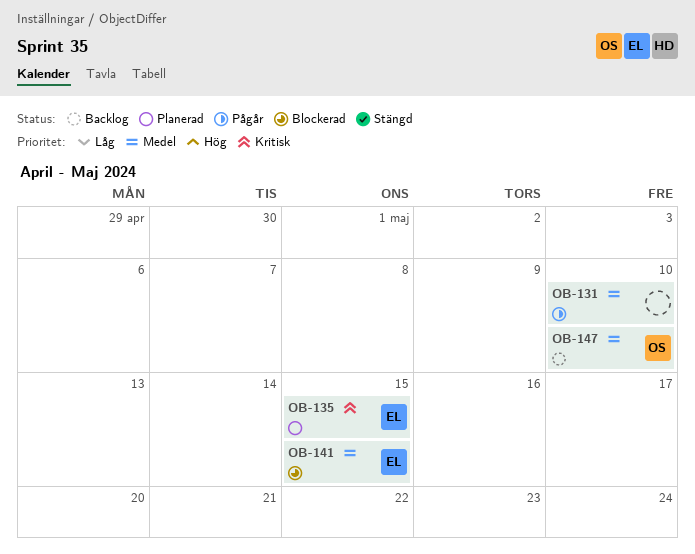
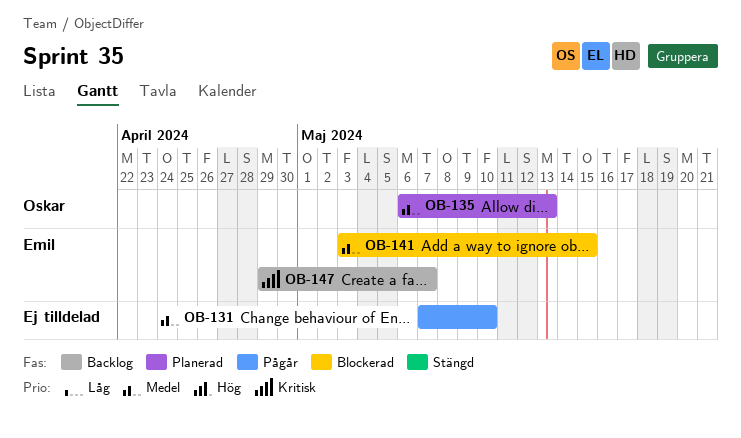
OB-135, owner: Emil -> Oskar
OB-135, priority: Kritisk -> Medel
OB-135, due: May 15 -> May 13
OB-147, owner: Oskar -> Emil
OB-147, priority: Medel -> Kritisk
OB-147, due: May 10 -> May 7

